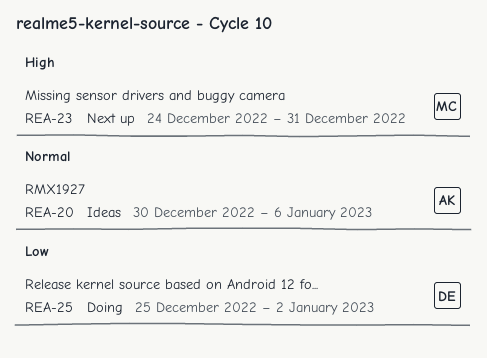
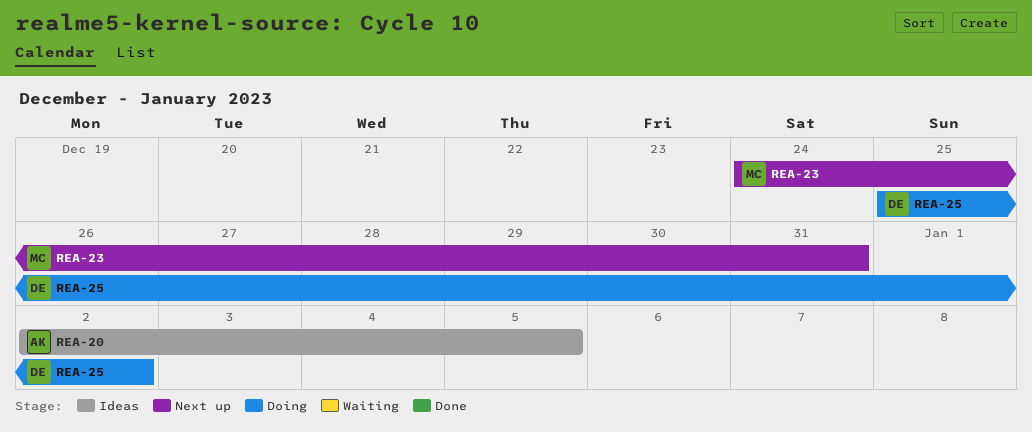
REA-20, start: Dec 30 -> Jan 2
REA-20, due: Jan 6 -> Jan 5

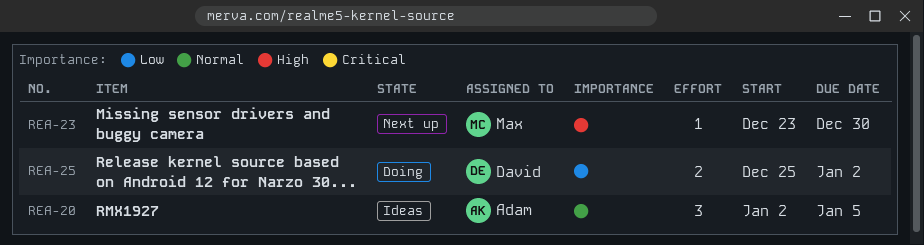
REA-23, start: Dec 24 -> Dec 23
REA-23, due: Dec 31 -> Dec 30

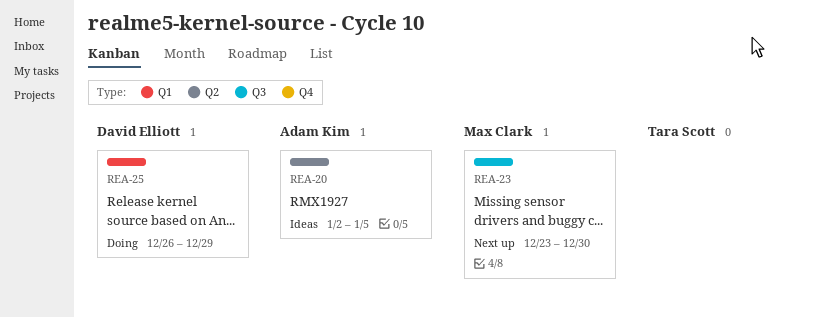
REA-25, start: Dec 25 -> Dec 26
REA-25, due: Jan 2 -> Dec 29

